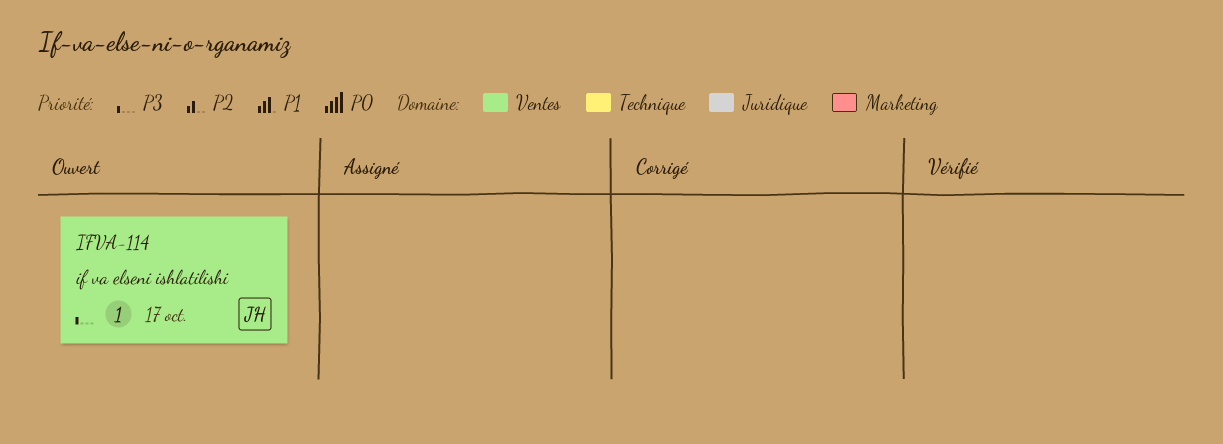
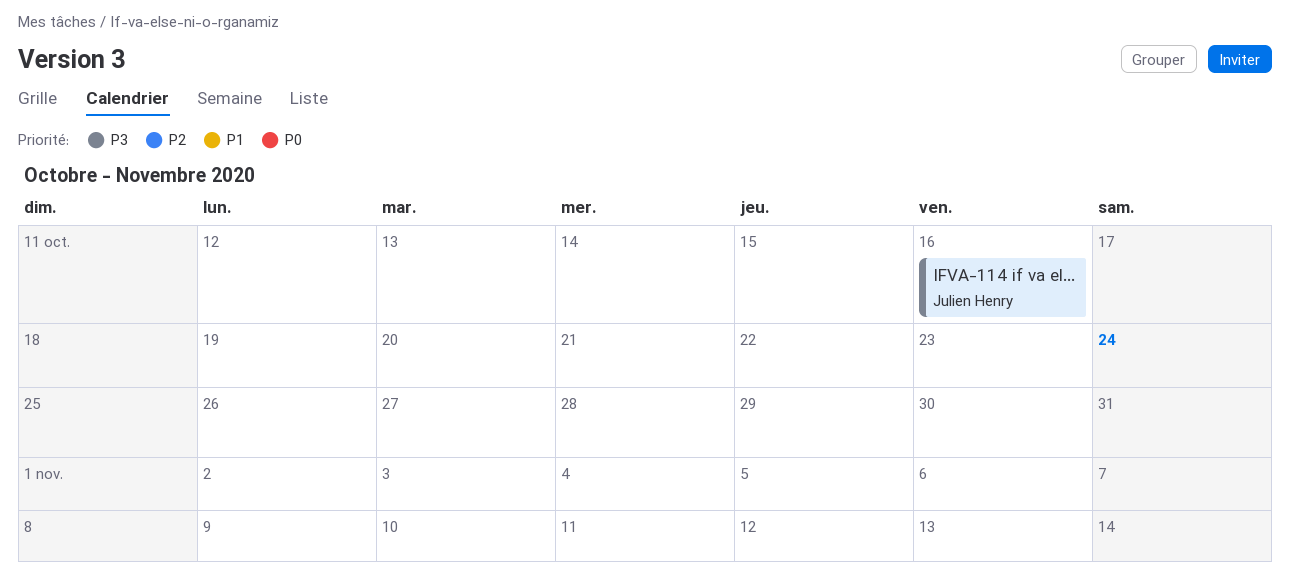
IFVA-114, due: Oct 17 -> Oct 16

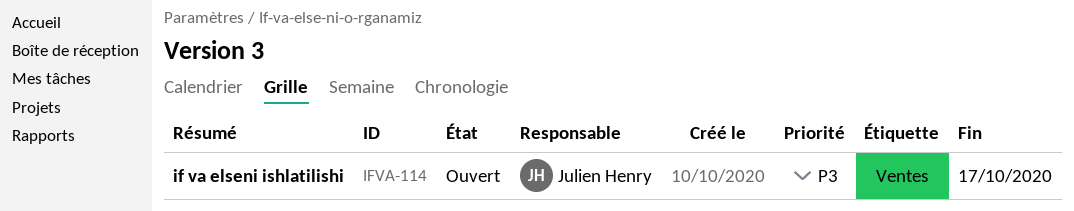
IFVA-114, due: Oct 16 -> Oct 17

